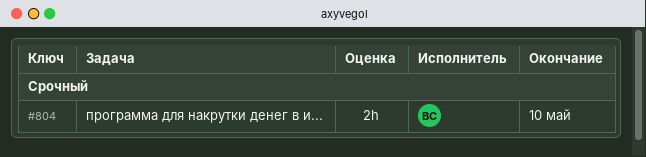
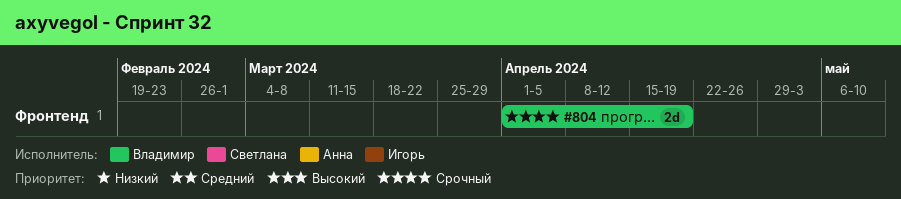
#804, estimate: 2h -> 2d
#804, due: May 10 -> Apr 19

